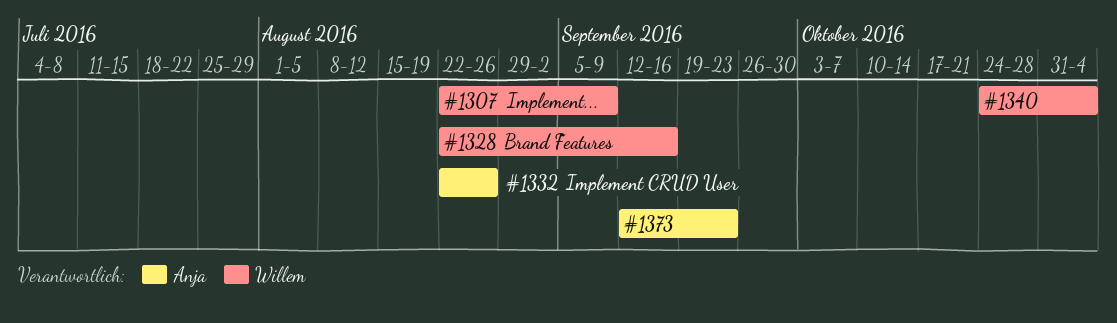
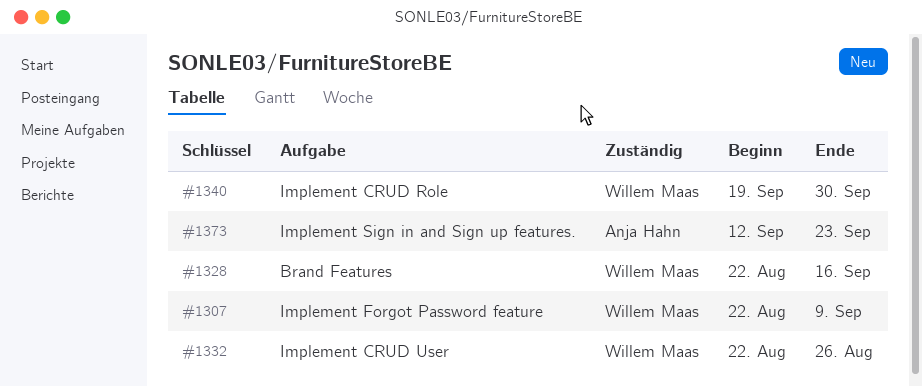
#1332, owner: Anja Hahn -> Willem Maas
#1340, start: Oct 24 -> Sep 19
#1340, due: Nov 4 -> Sep 30

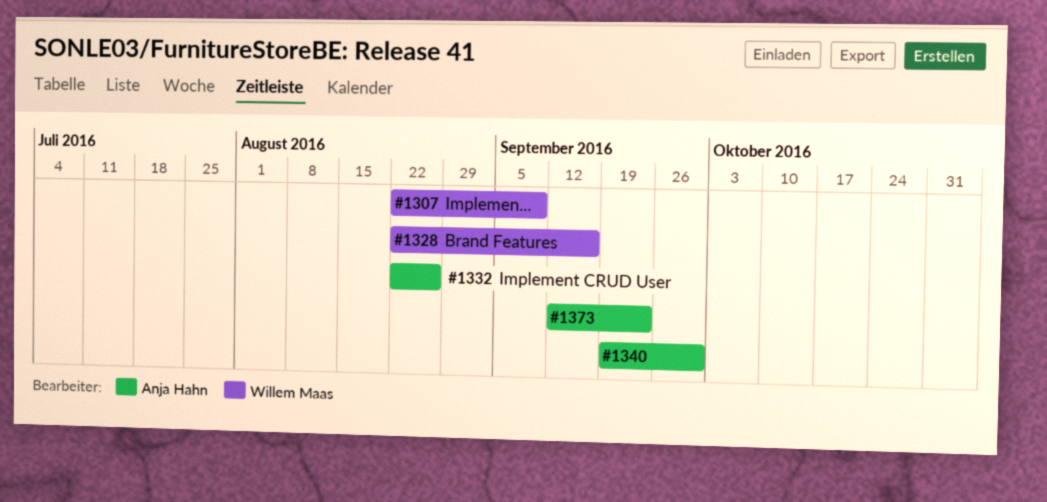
#1332, owner: Willem Maas -> Anja Hahn
#1340, owner: Willem Maas -> Anja Hahn

